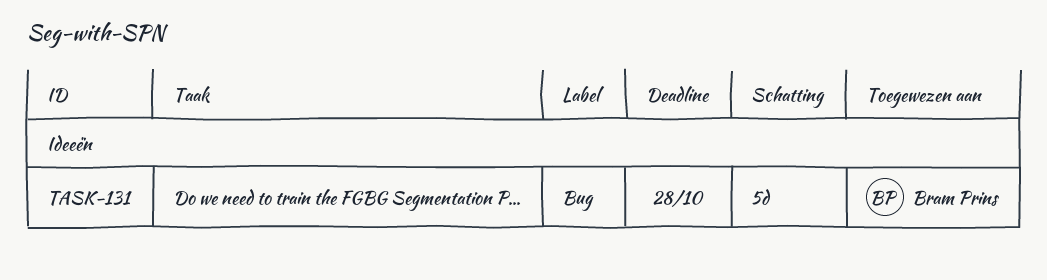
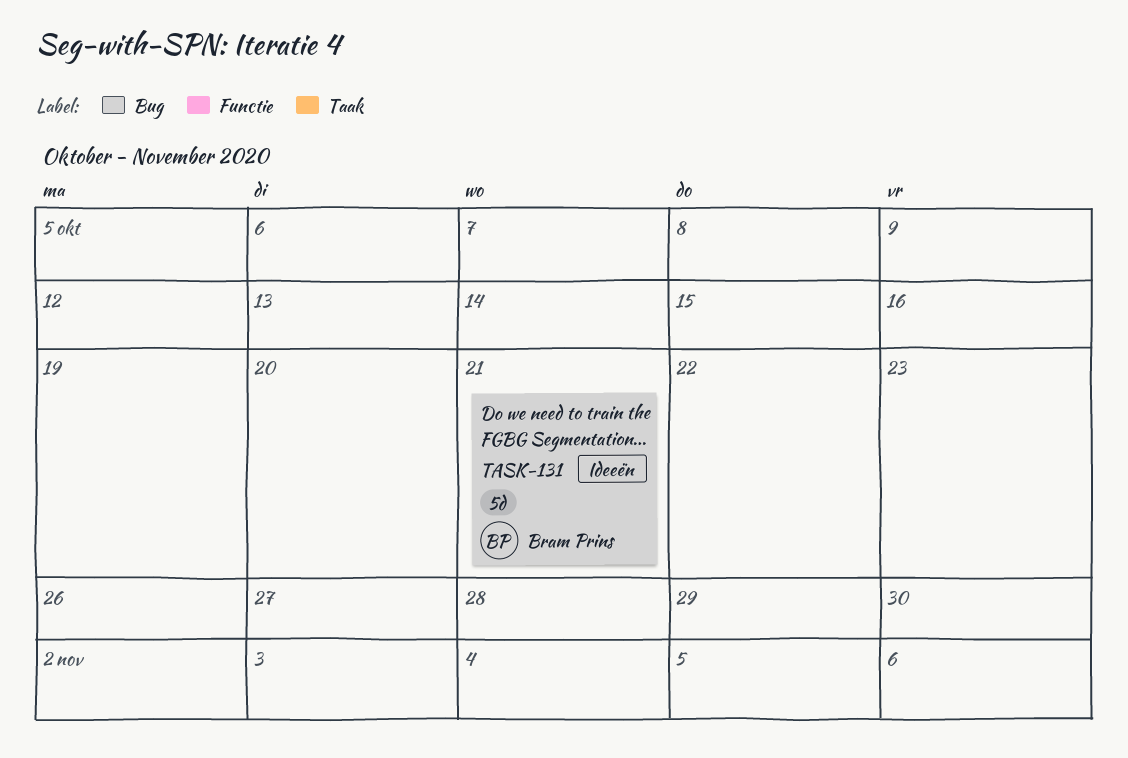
TASK-131, due: Oct 28 -> Oct 21

